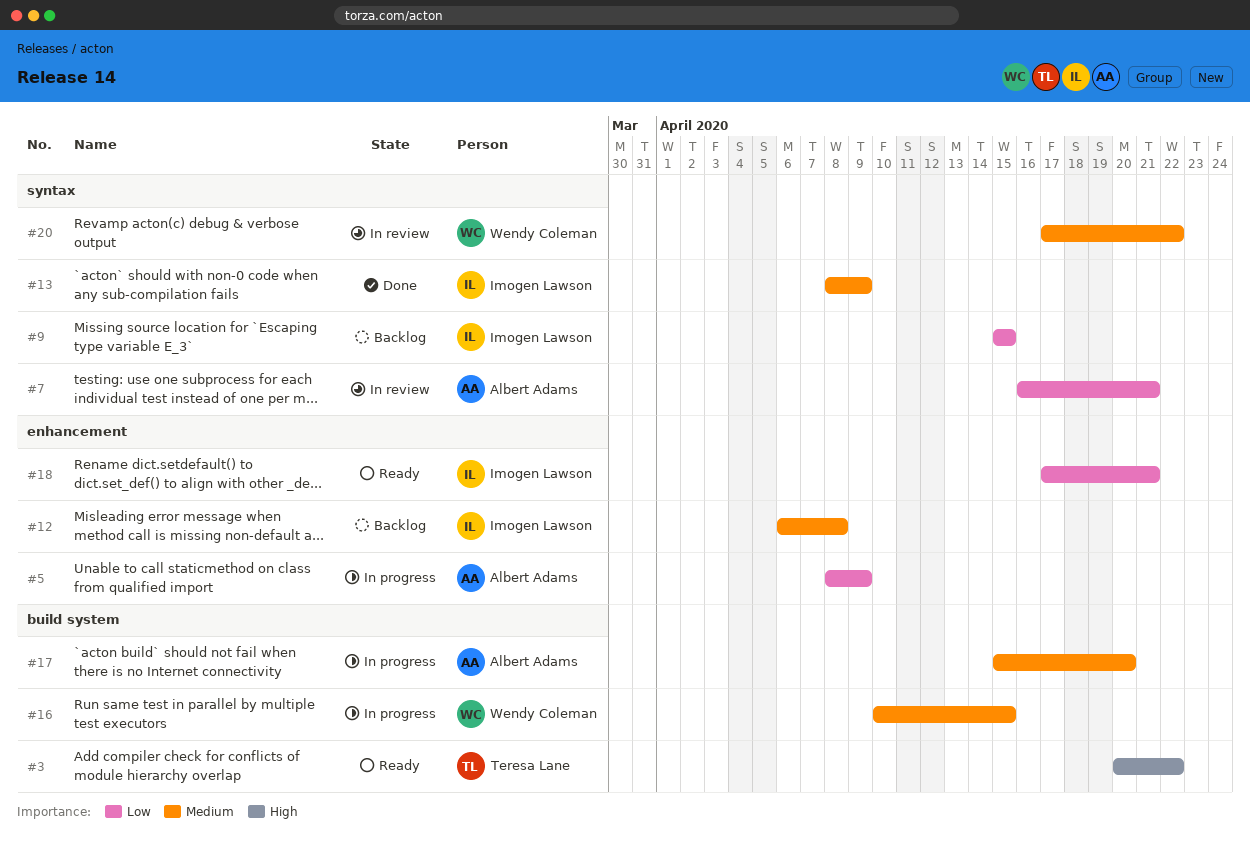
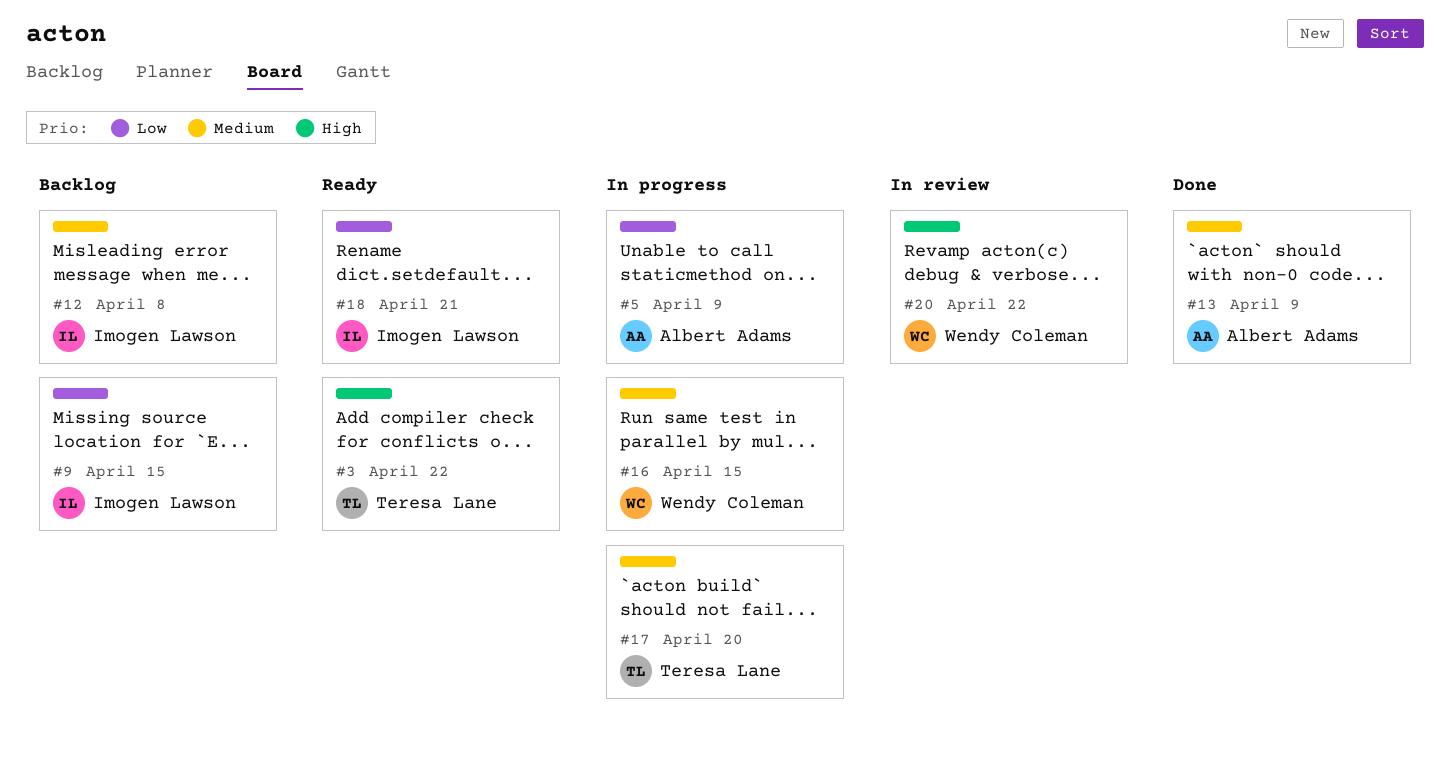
#7: present -> none
#13, owner: Imogen Lawson -> Albert Adams
#17, owner: Albert Adams -> Teresa Lane
#20, priority: Medium -> High

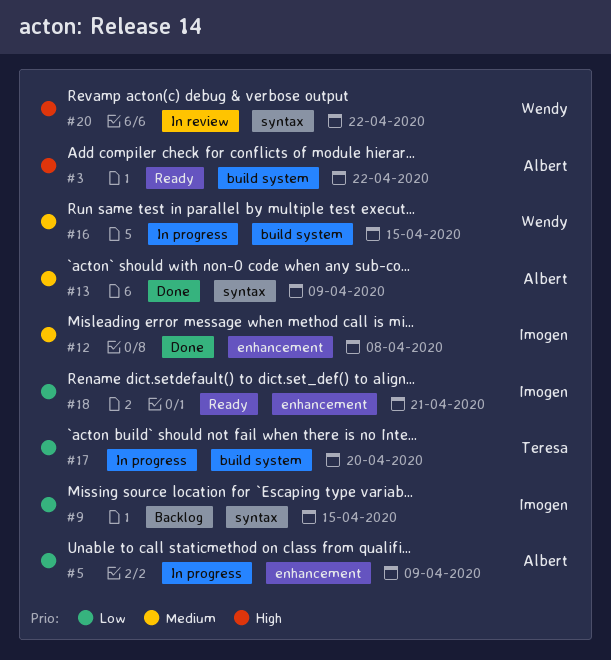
#3, owner: Teresa Lane -> Albert Adams
#12, status: Backlog -> Done
#17, priority: Medium -> Low

